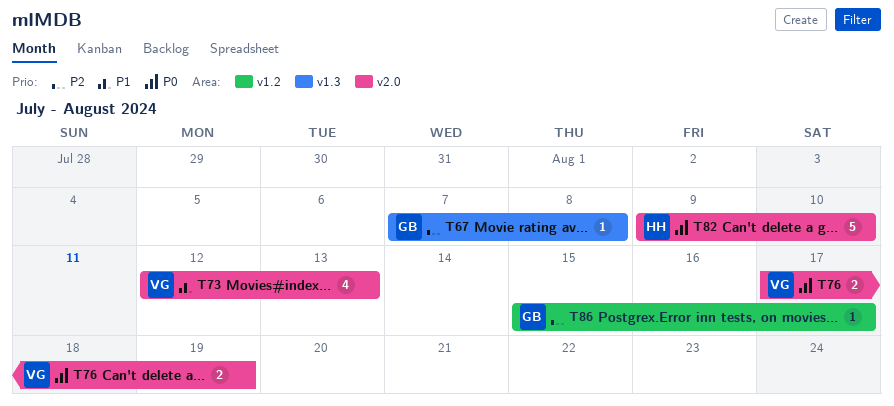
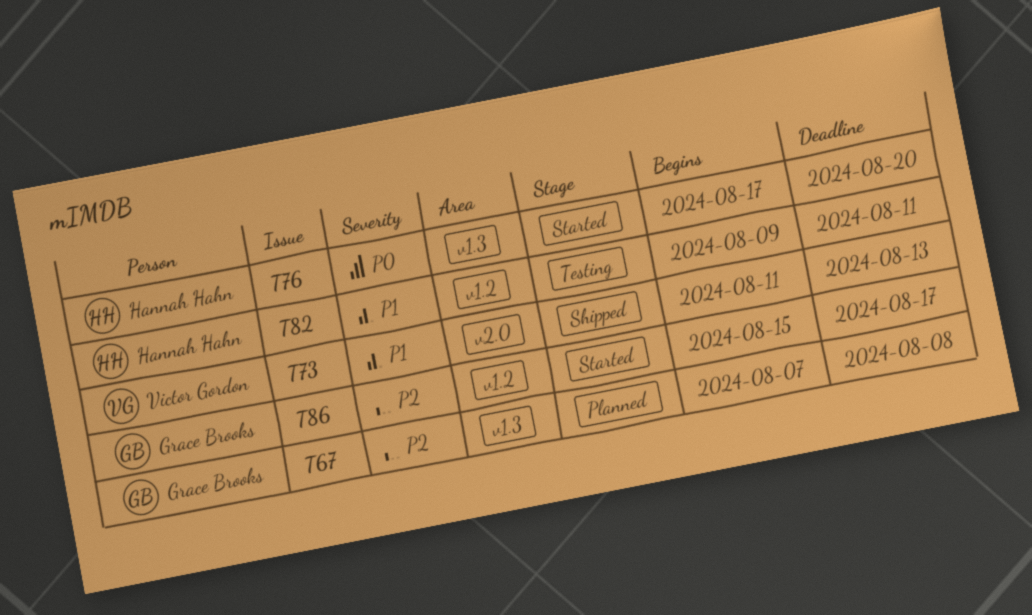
T73, start: Aug 12 -> Aug 11
T76, owner: Victor Gordon -> Hannah Hahn
T76, label: v2.0 -> v1.3
T76, due: Aug 19 -> Aug 20
T82, priority: P0 -> P1
T82, label: v2.0 -> v1.2
T82, due: Aug 10 -> Aug 11

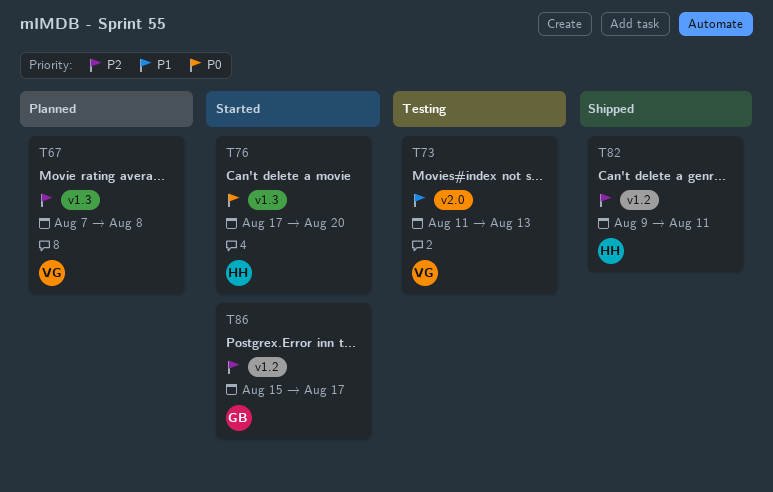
T67, owner: Grace Brooks -> Victor Gordon
T73, status: Shipped -> Testing
T82, status: Testing -> Shipped
T82, priority: P1 -> P2

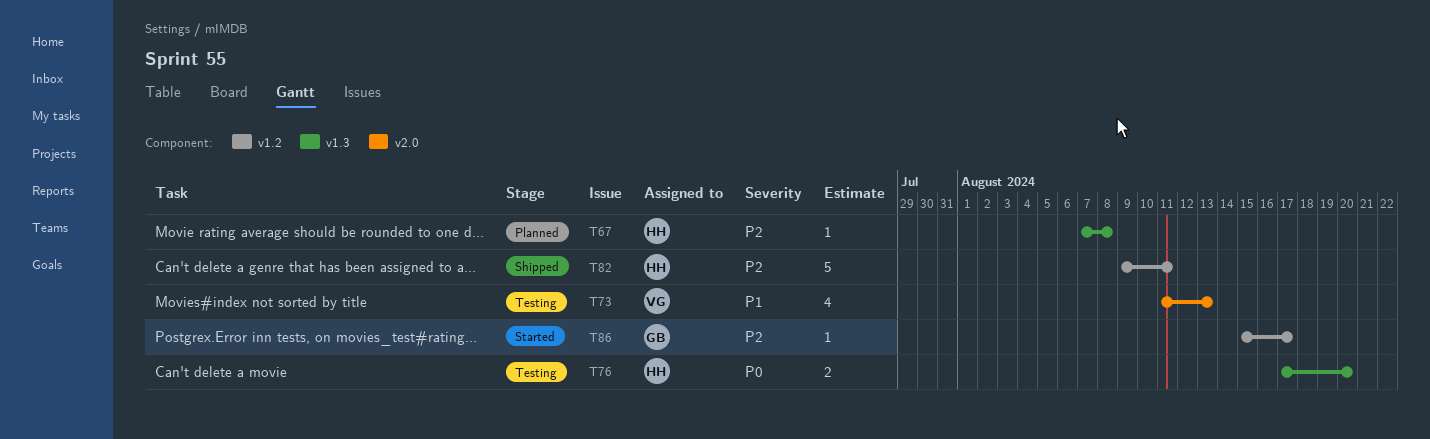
T67, owner: VG -> HH
T76, status: Started -> Testing

